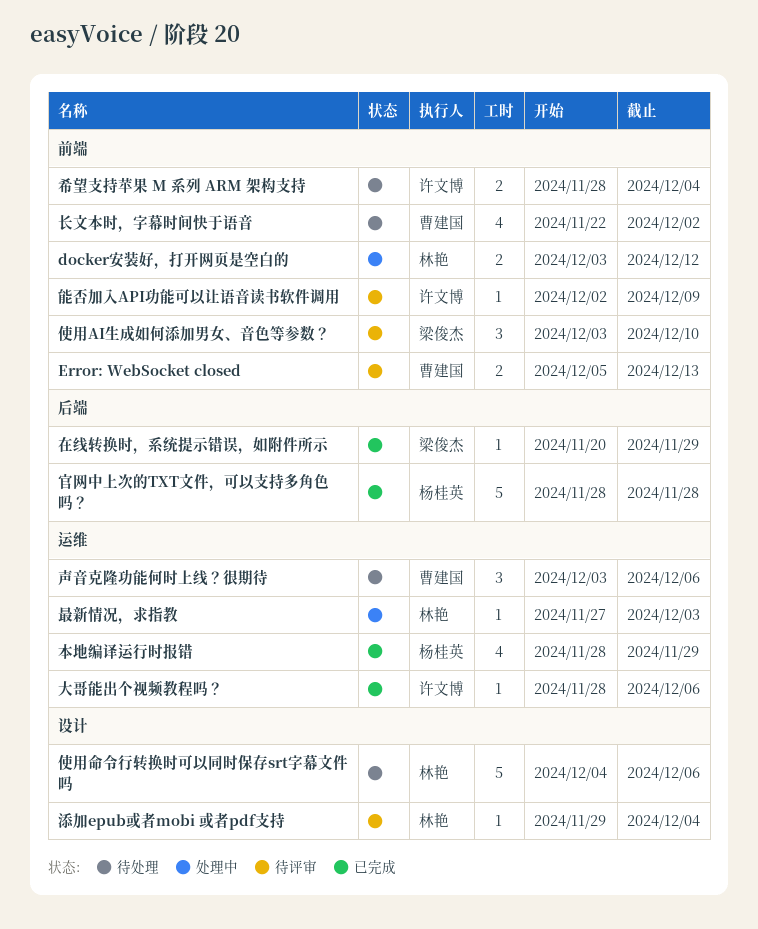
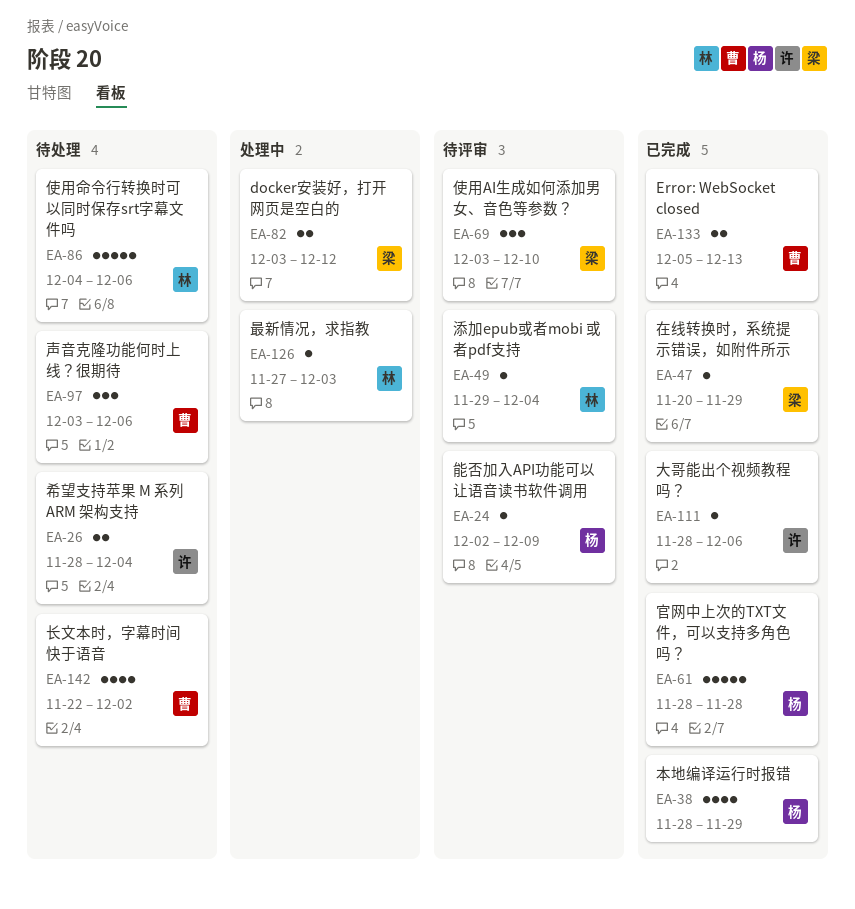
docker安装好，打开网页是空白的, owner: 林艳 -> 梁俊杰
Error: WebSocket closed, status: 待评审 -> 已完成
能否加入API功能可以让语音读书软件调用, owner: 许文博 -> 杨桂英

